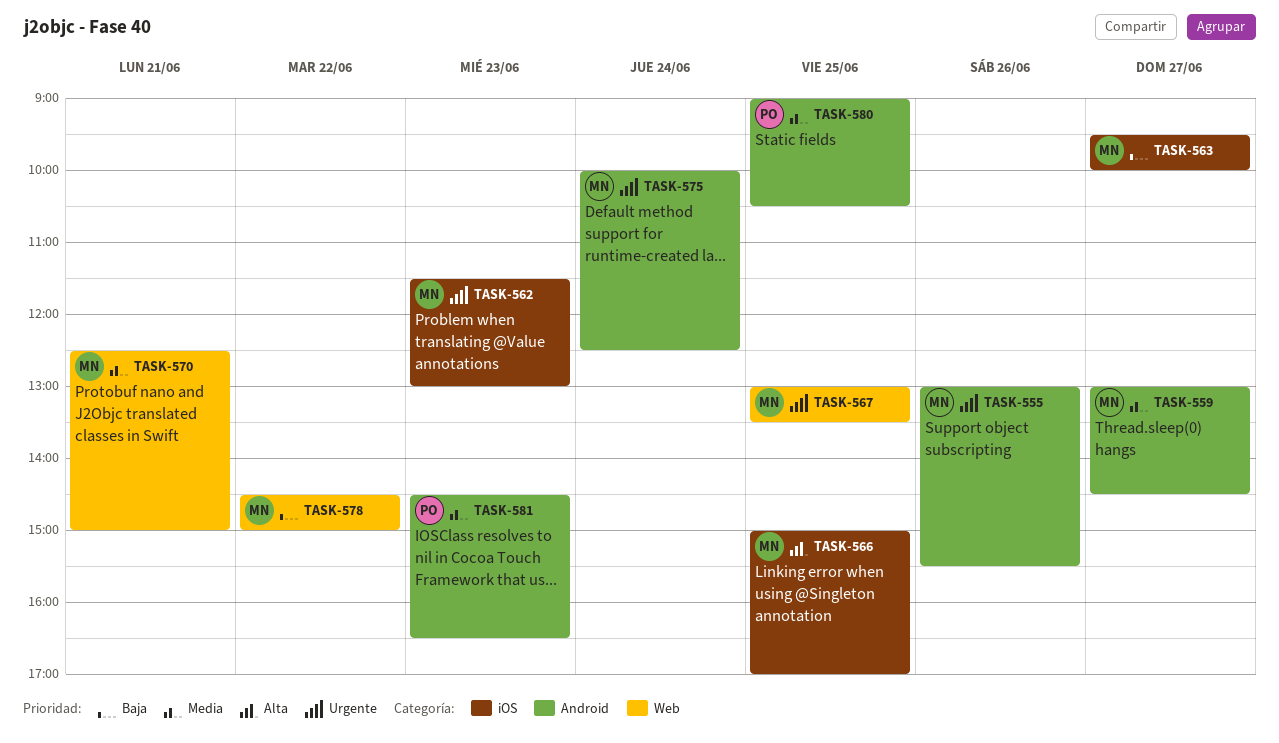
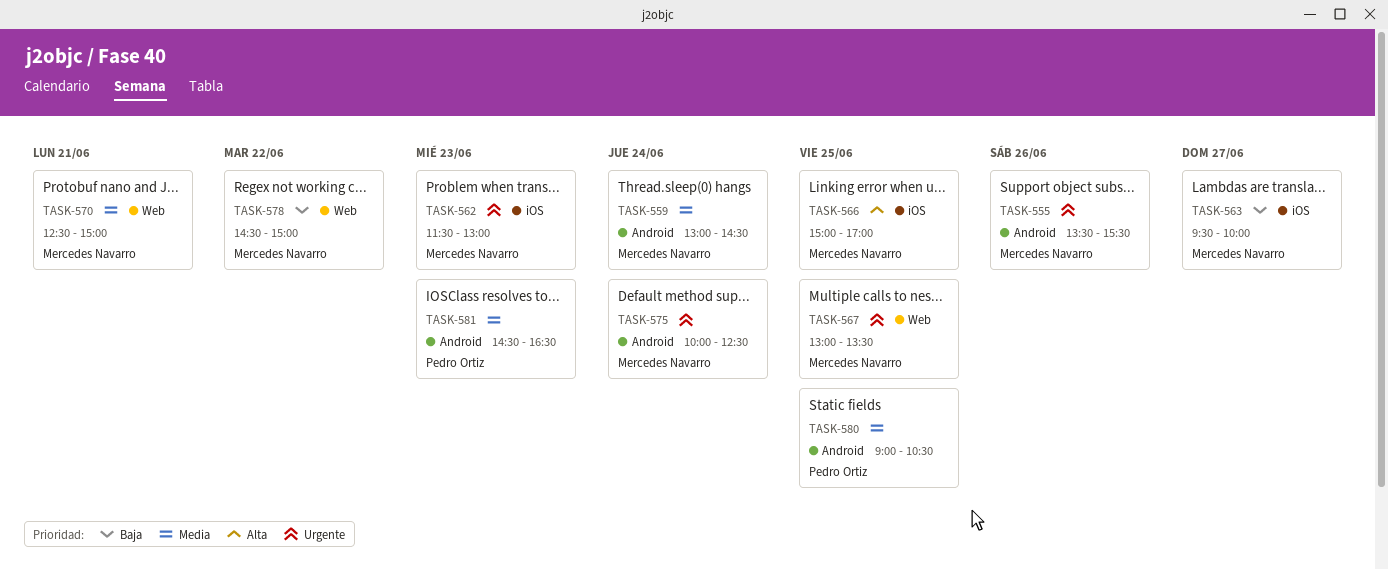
TASK-555, begins: 13:00 -> 13:30
TASK-559, day: Jun 27 -> Jun 24

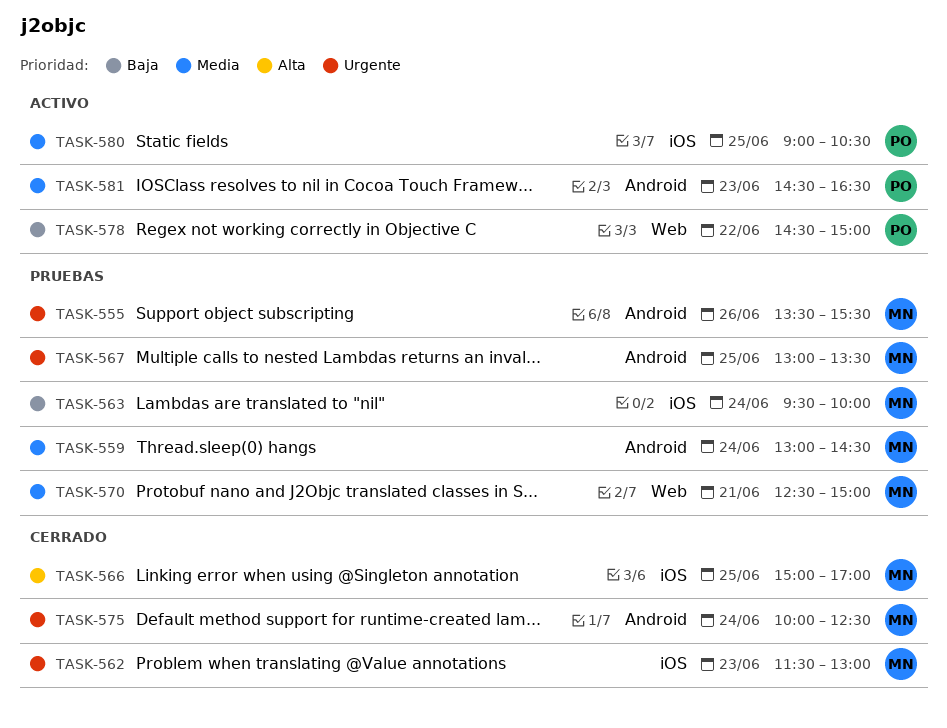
TASK-563, day: Jun 27 -> Jun 24
TASK-567, label: Web -> Android
TASK-578, owner: Mercedes Navarro -> Pedro Ortiz
TASK-580, label: Android -> iOS

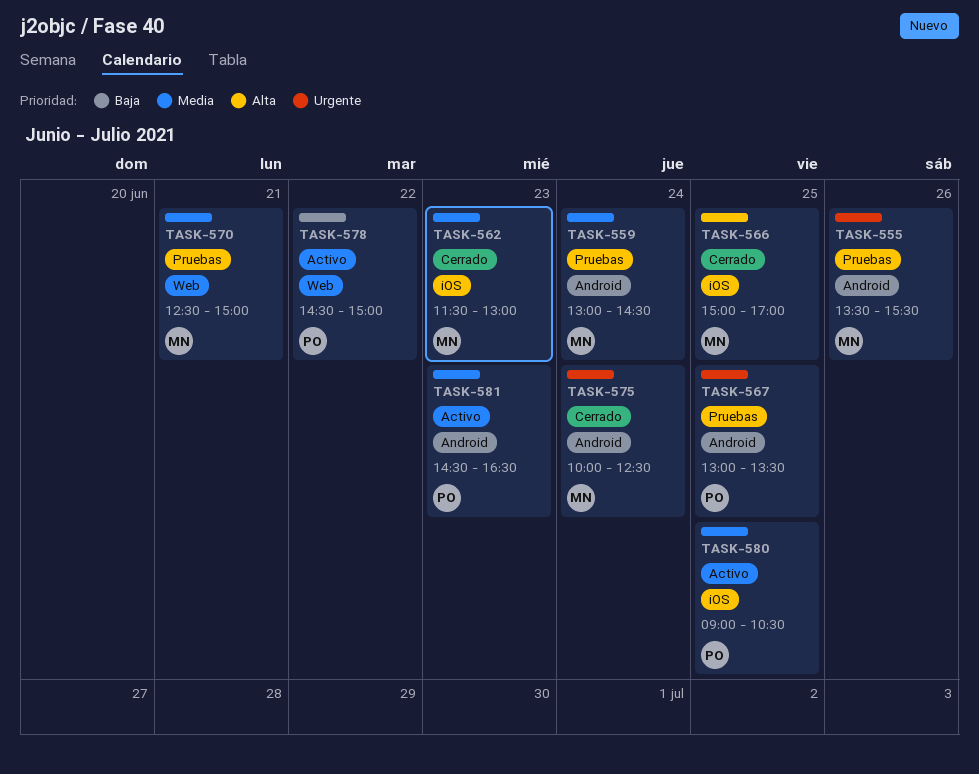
TASK-562, priority: Urgente -> Media
TASK-563: present -> none
TASK-567, owner: MN -> PO

